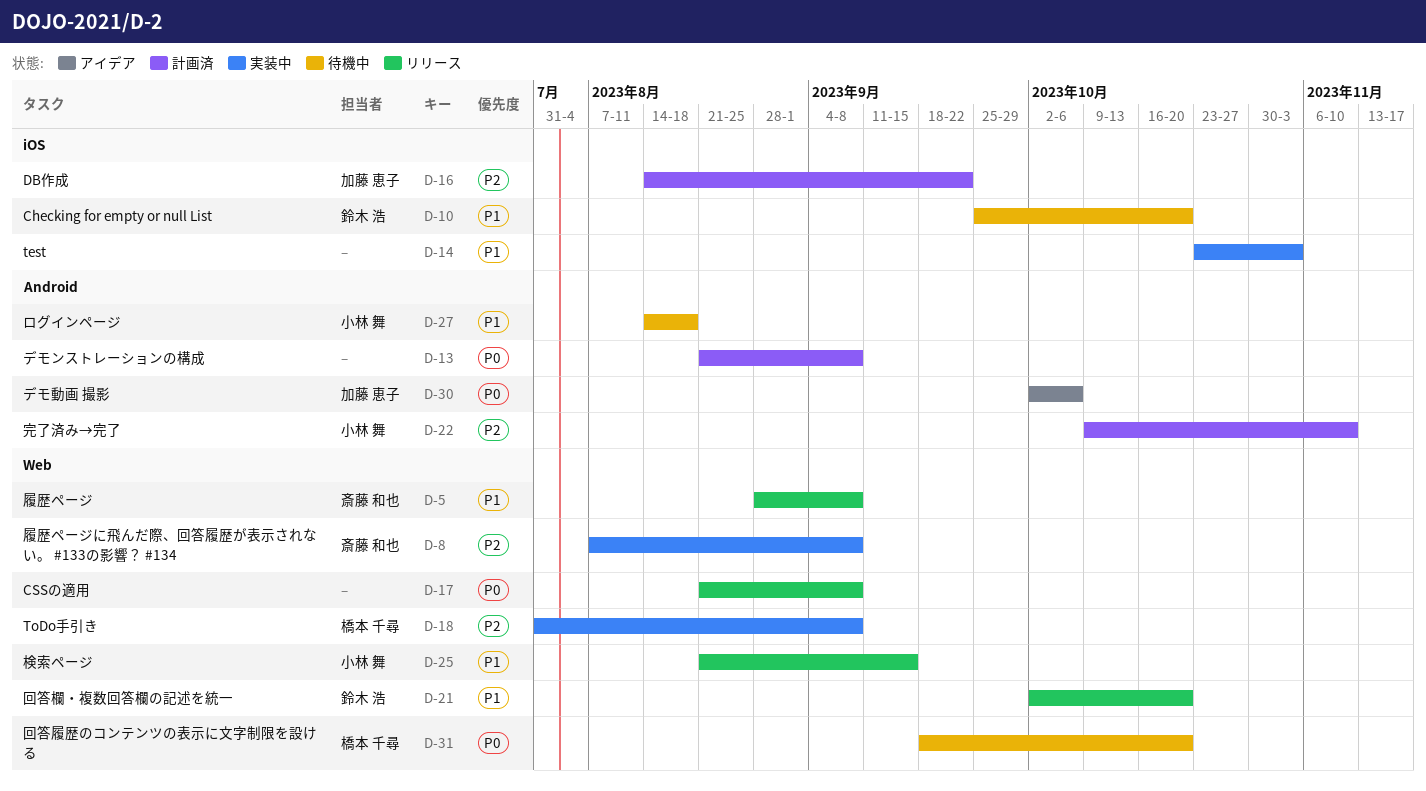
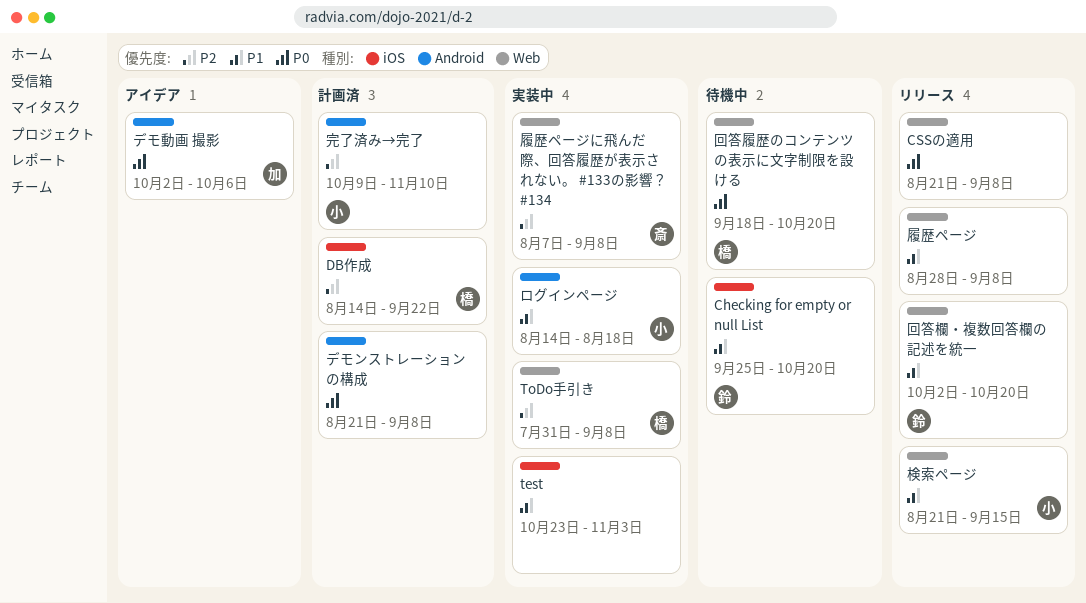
DB作成, owner: 加藤 恵子 -> 橋本 千尋
ログインページ, status: 待機中 -> 実装中
履歴ページ, owner: 斎藤 和也 -> none

